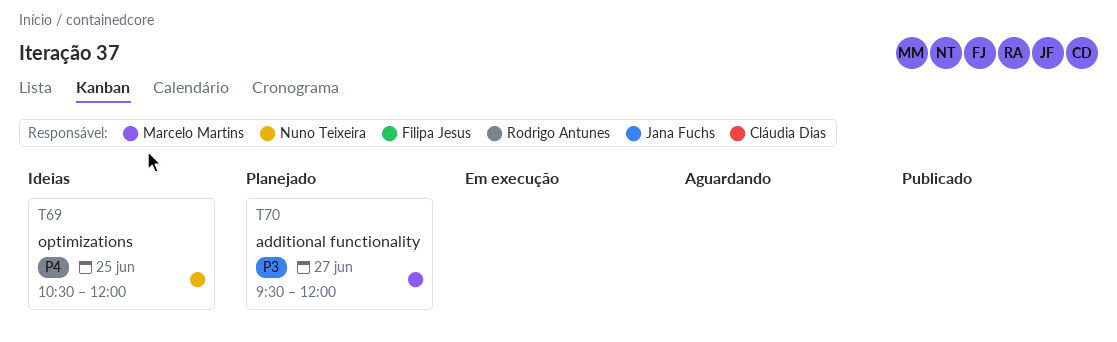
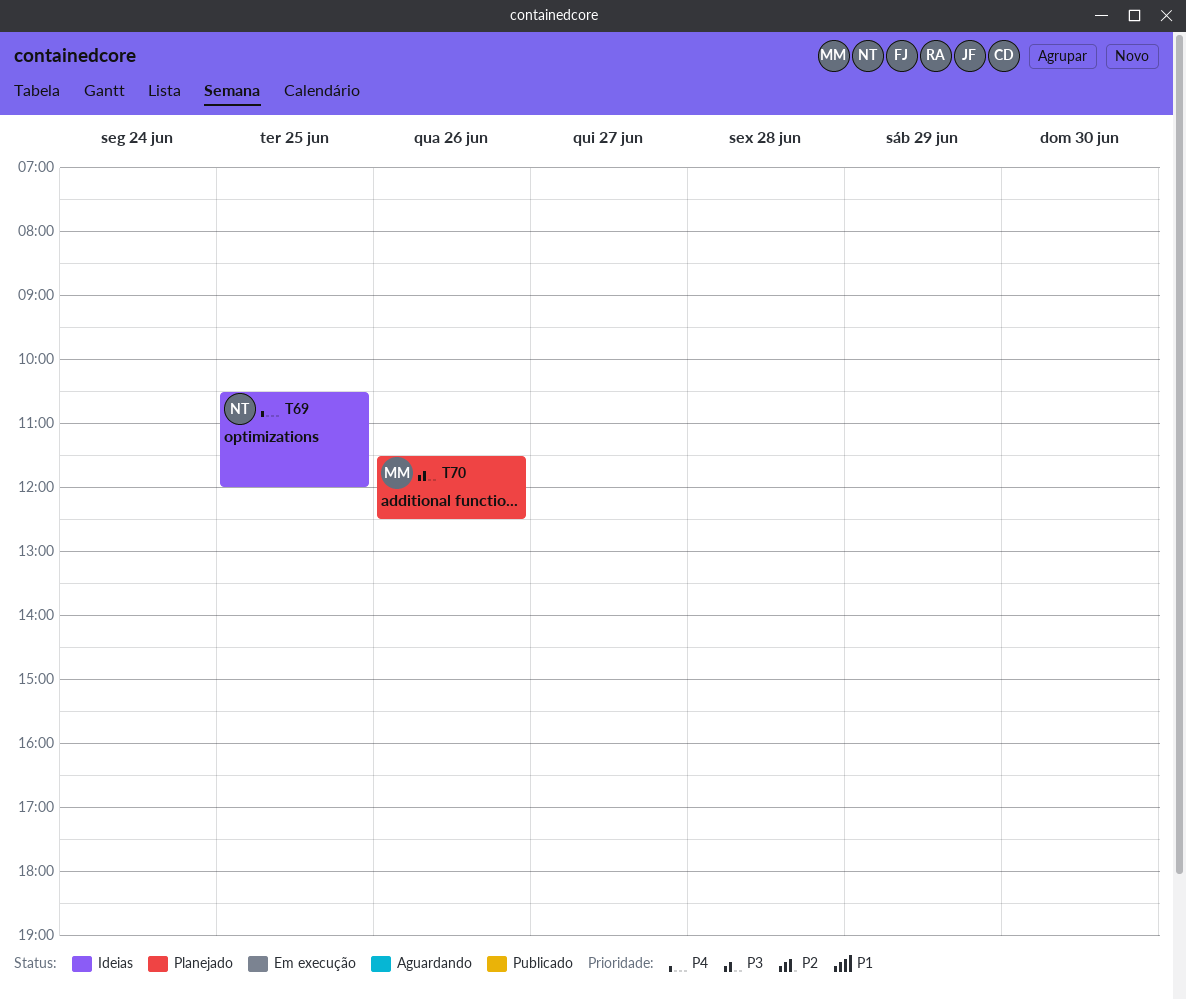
T70, day: Jun 27 -> Jun 26
T70, begins: 09:30 -> 11:30
T70, ends: 12:00 -> 12:30

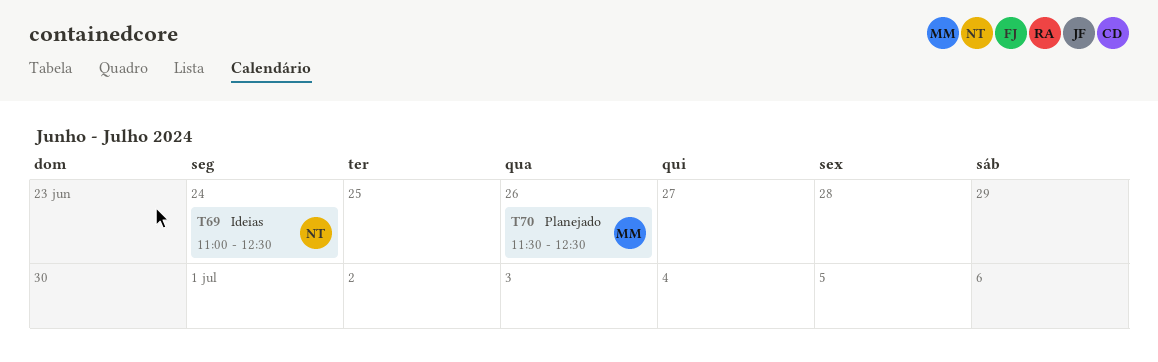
T69, day: Jun 25 -> Jun 24
T69, begins: 10:30 -> 11:00
T69, ends: 12:00 -> 12:30

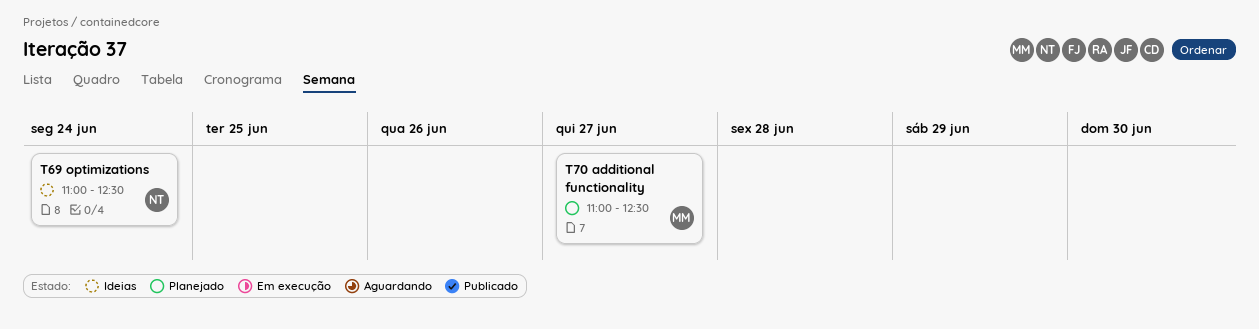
T70, day: Jun 26 -> Jun 27
T70, begins: 11:30 -> 11:00

